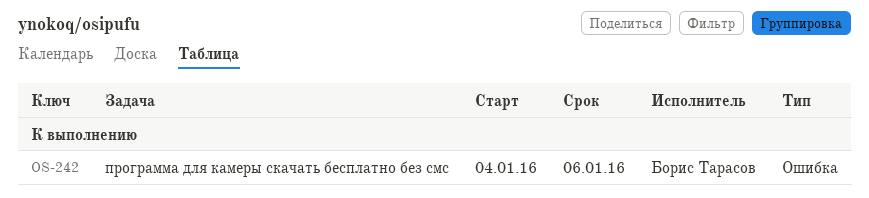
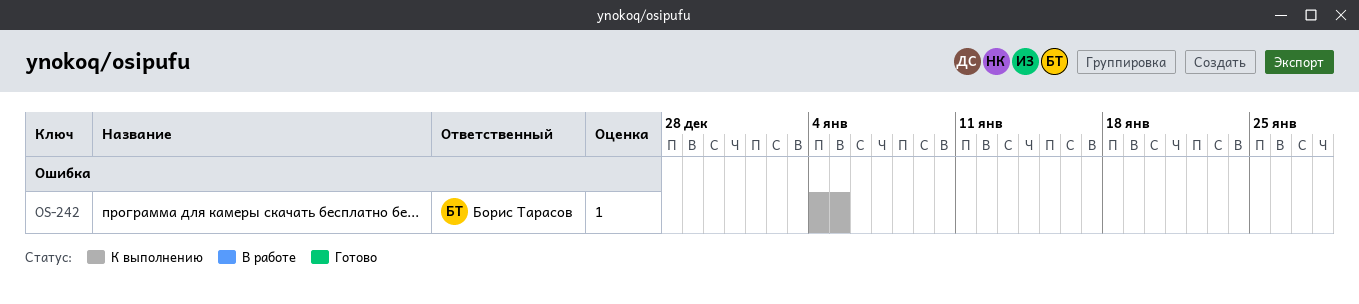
OS-242, due: Jan 6 -> Jan 5

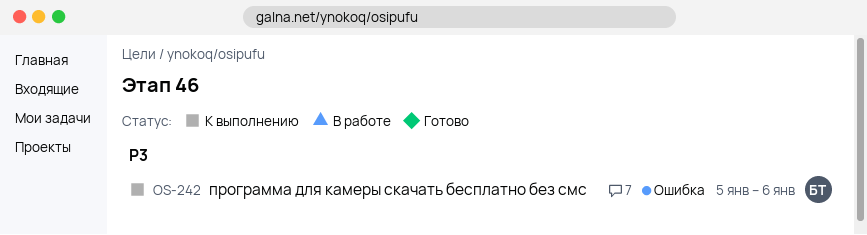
OS-242, start: Jan 4 -> Jan 5
OS-242, due: Jan 5 -> Jan 6

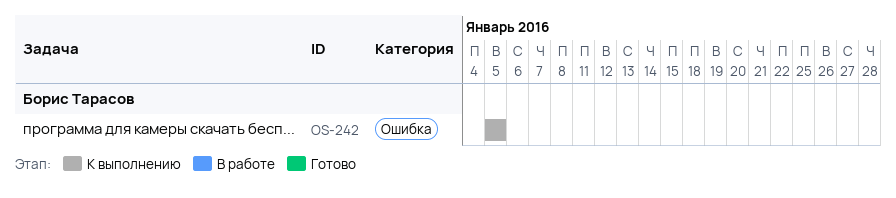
OS-242, due: Jan 6 -> Jan 5

